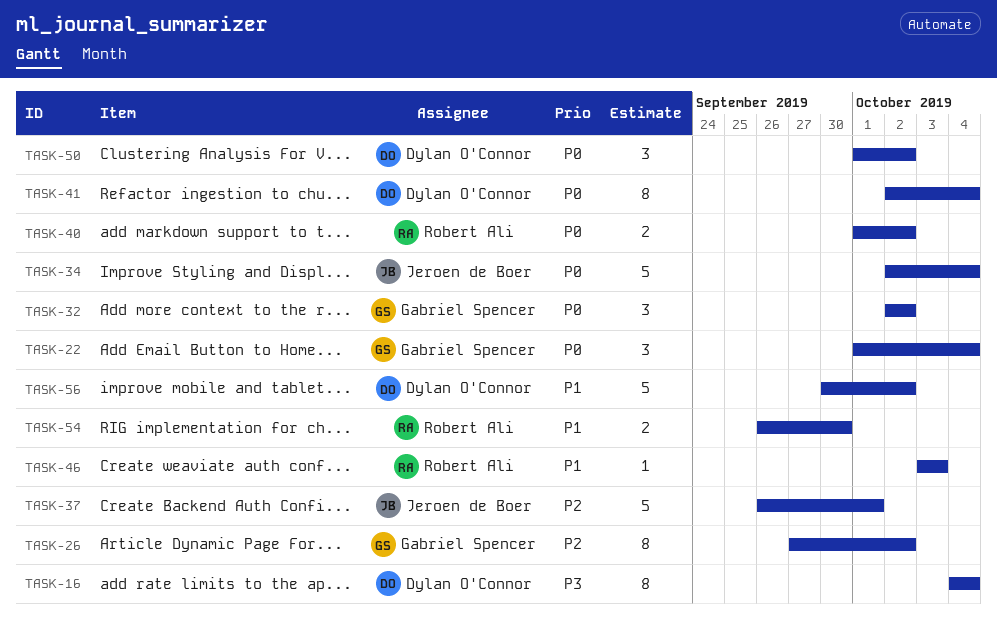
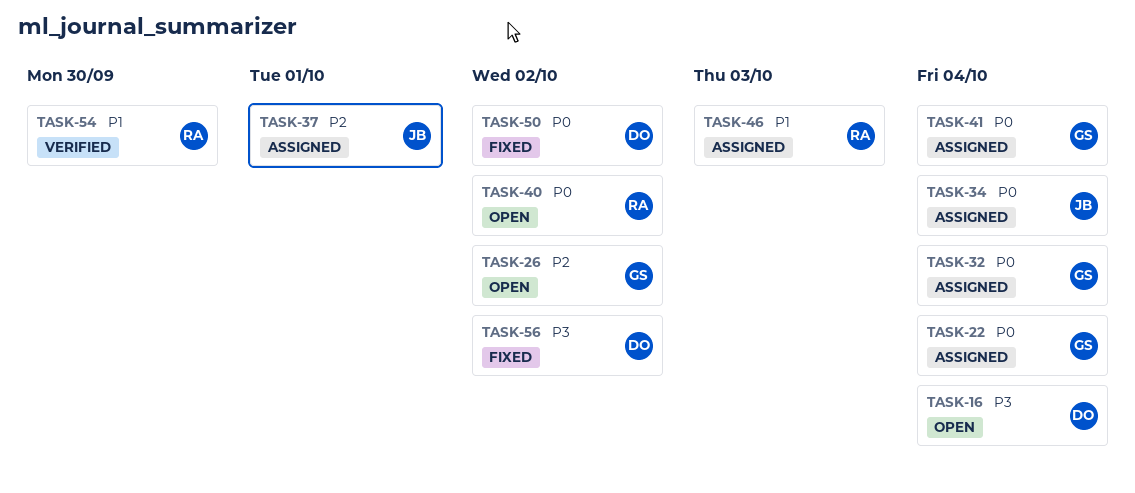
TASK-32, due: Oct 2 -> Oct 4
TASK-41, owner: Dylan O'Connor -> Gabriel Spencer
TASK-56, priority: P1 -> P3

